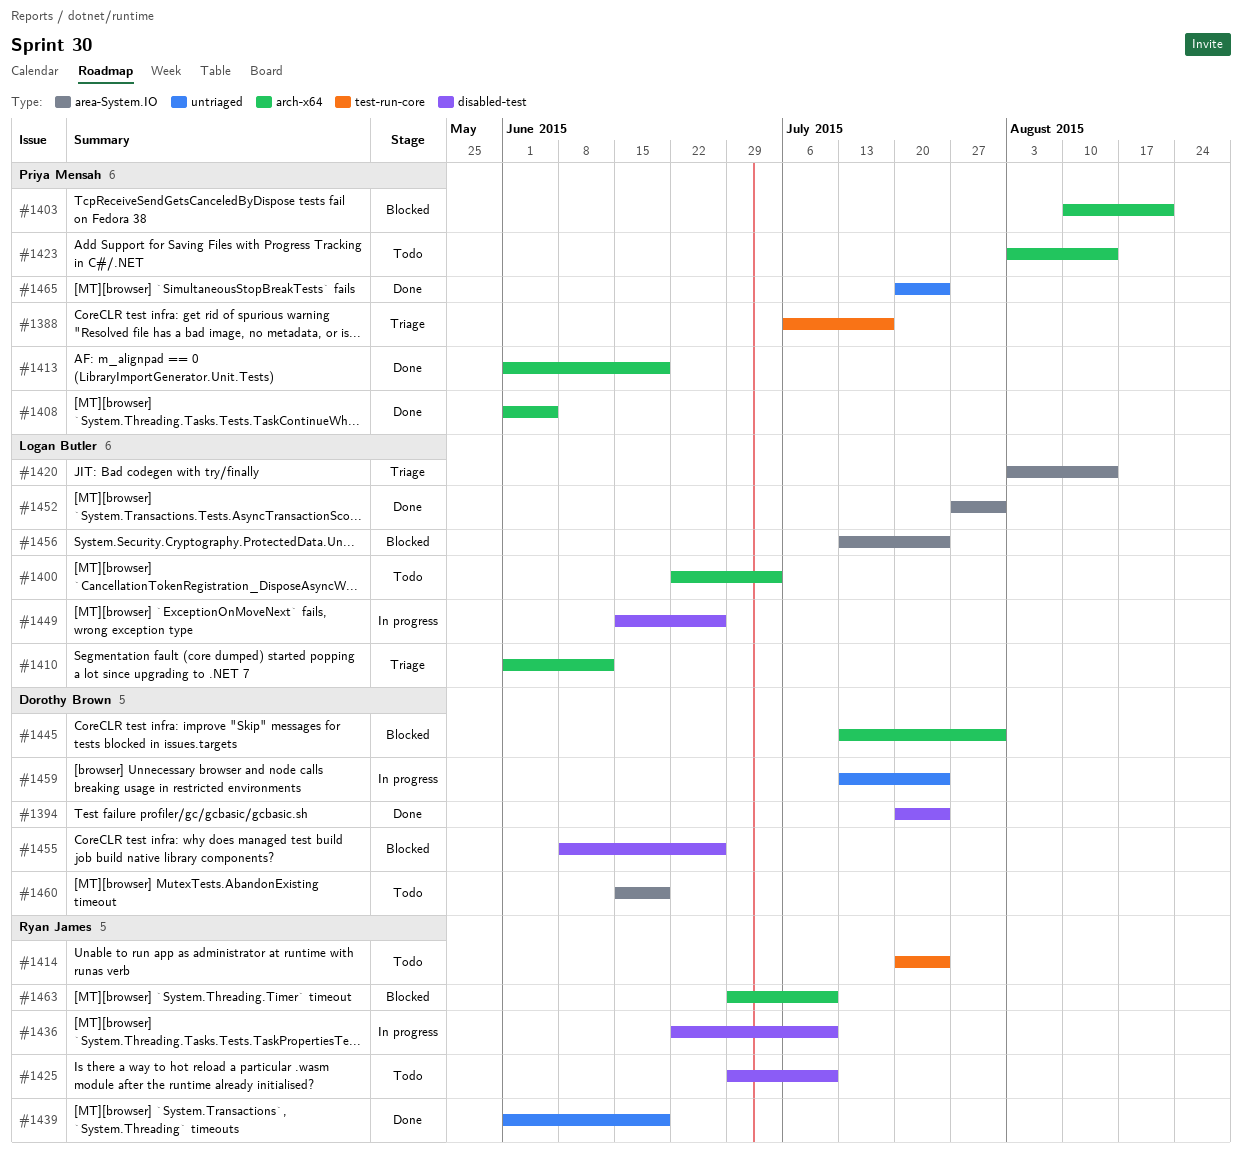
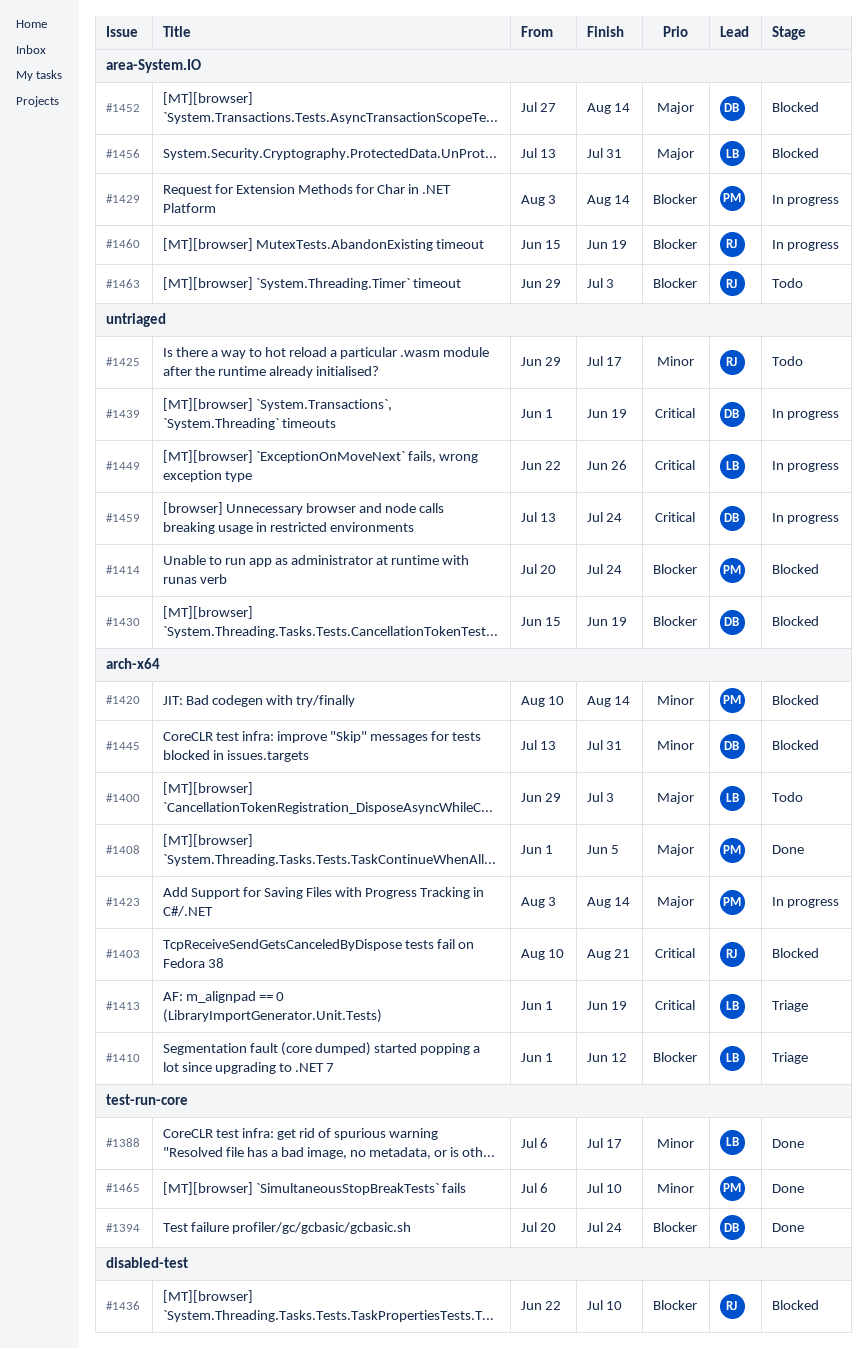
#1388, status: Triage -> Done
#1388, owner: Priya Mensah -> Logan Butler
#1394, label: disabled-test -> test-run-core
#1400, start: Jun 22 -> Jun 29
#1403, owner: Priya Mensah -> Ryan James
#1413, status: Done -> Triage
#1413, owner: Priya Mensah -> Logan Butler
#1414, status: Todo -> Blocked
#1414, owner: Ryan James -> Priya Mensah
#1414, label: test-run-core -> untriaged
#1420, status: Triage -> Blocked
#1420, owner: Logan Butler -> Priya Mensah
#1420, label: area-System.IO -> arch-x64
#1420, start: Aug 3 -> Aug 10
#1423, status: Todo -> In progress
#1425, label: disabled-test -> untriaged
#1425, due: Jul 10 -> Jul 17
#1429: none -> present
#1430: none -> present
#1436, status: In progress -> Blocked
#1439, status: Done -> In progress
#1439, owner: Ryan James -> Dorothy Brown
#1449, label: disabled-test -> untriaged
#1449, start: Jun 15 -> Jun 22
#1452, status: Done -> Blocked
#1452, owner: Logan Butler -> Dorothy Brown
#1452, due: Jul 31 -> Aug 14
#1455: present -> none
#1456, due: Jul 24 -> Jul 31
#1460, status: Todo -> In progress
#1460, owner: Dorothy Brown -> Ryan James
#1463, status: Blocked -> Todo
#1463, label: arch-x64 -> area-System.IO
#1463, due: Jul 10 -> Jul 3
#1465, label: untriaged -> test-run-core
#1465, start: Jul 20 -> Jul 6
#1465, due: Jul 24 -> Jul 10

